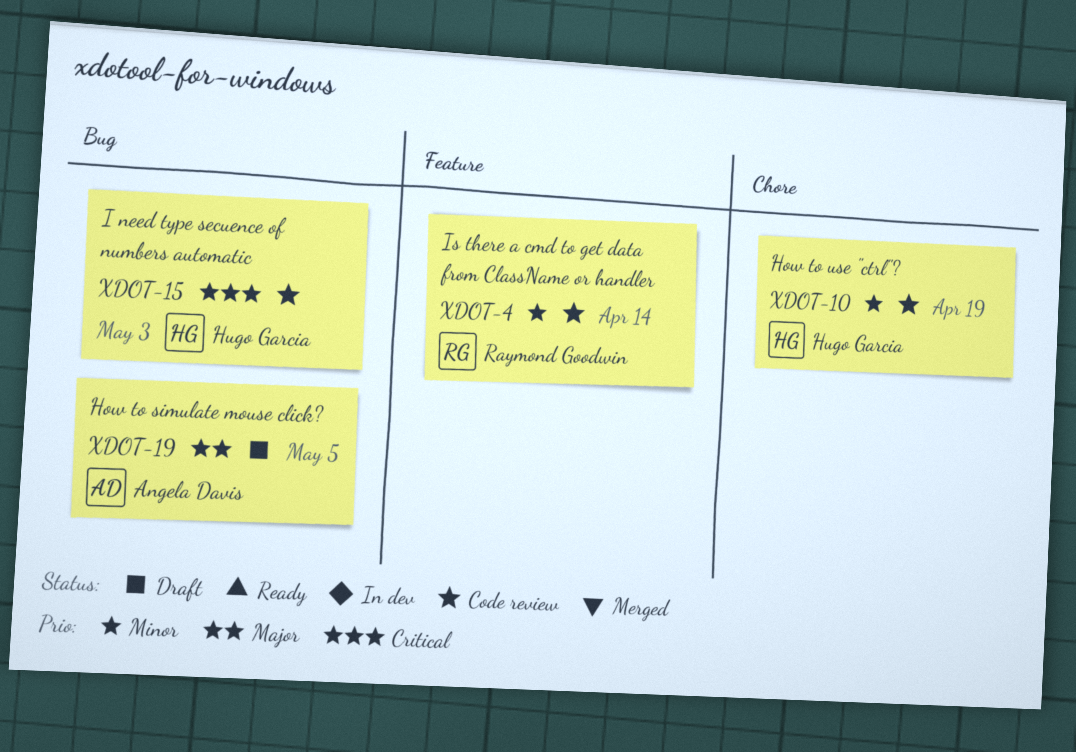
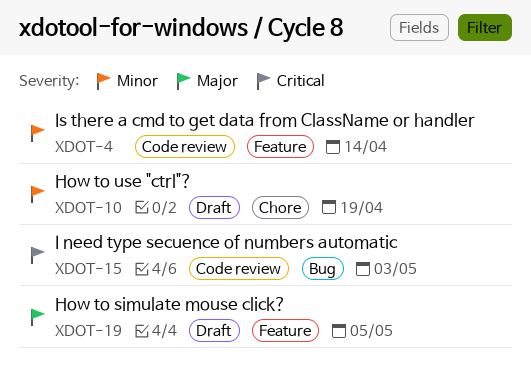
XDOT-10, status: Code review -> Draft
XDOT-19, label: Bug -> Feature

